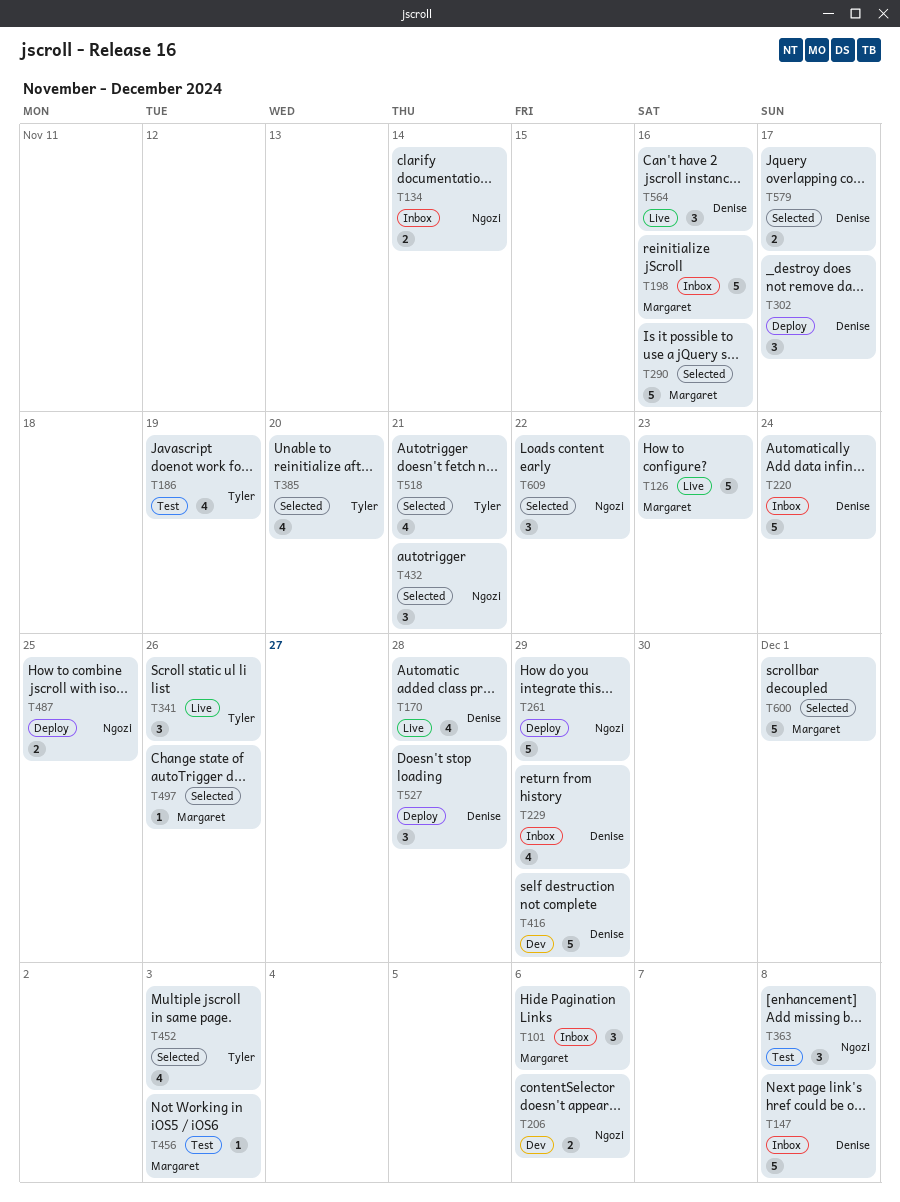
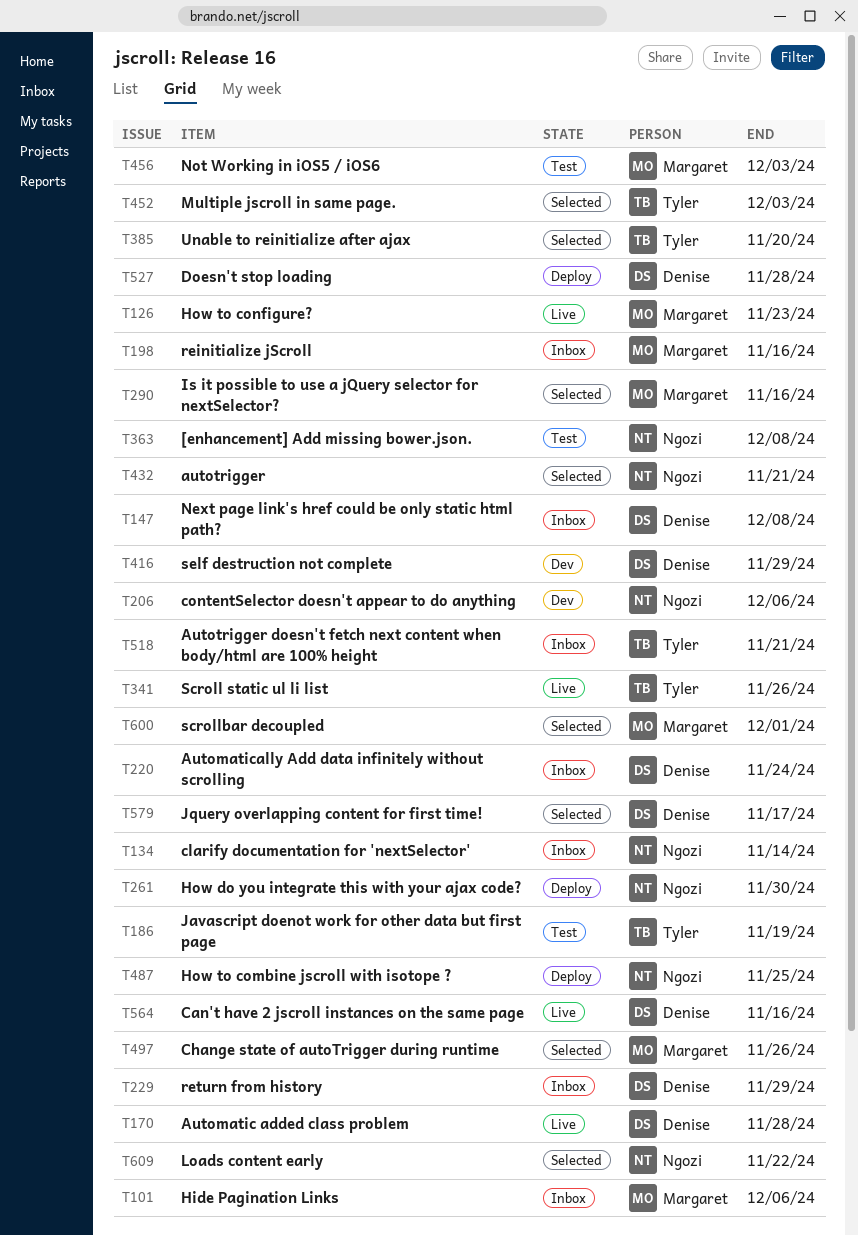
T261, due: Nov 29 -> Nov 30
T302: present -> none
T518, status: Selected -> Inbox

